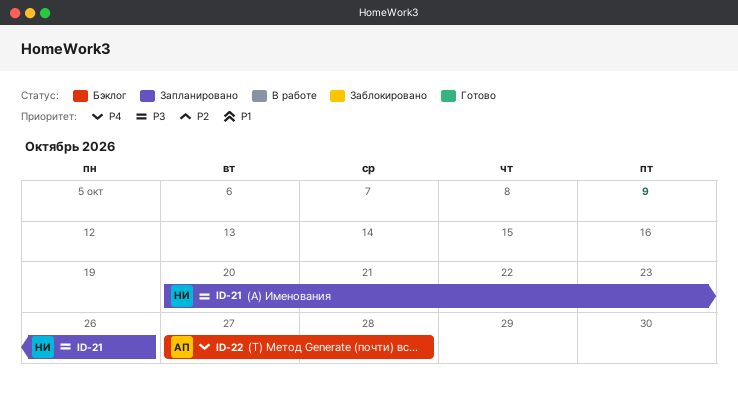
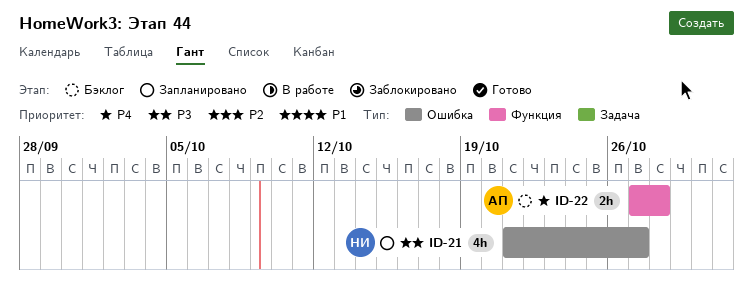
ID-21, start: Oct 20 -> Oct 21
ID-21, due: Oct 26 -> Oct 27

